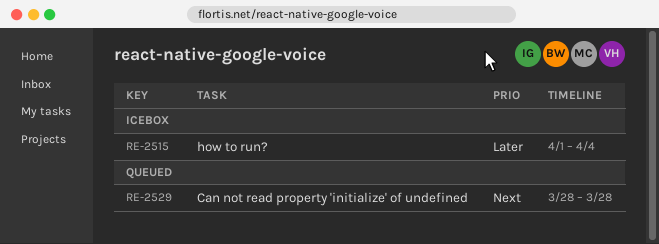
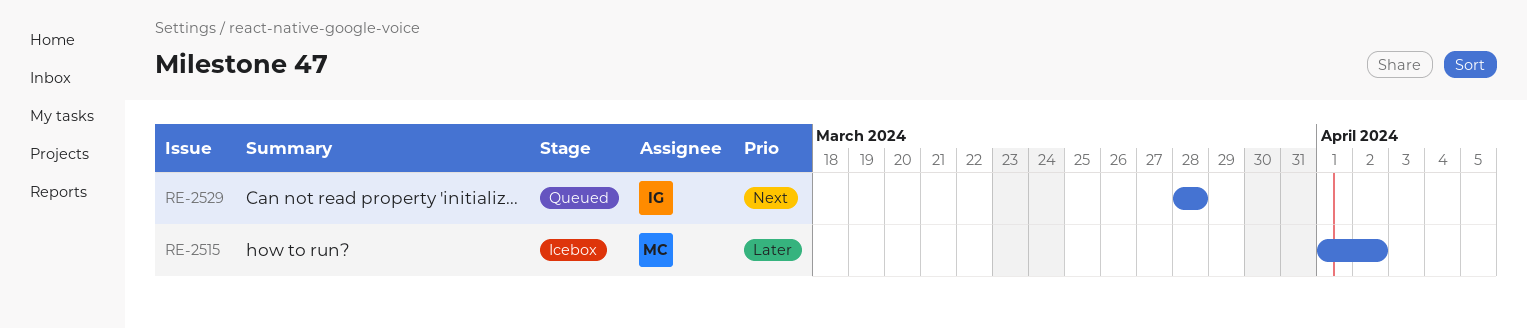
RE-2515, due: Apr 4 -> Apr 2

